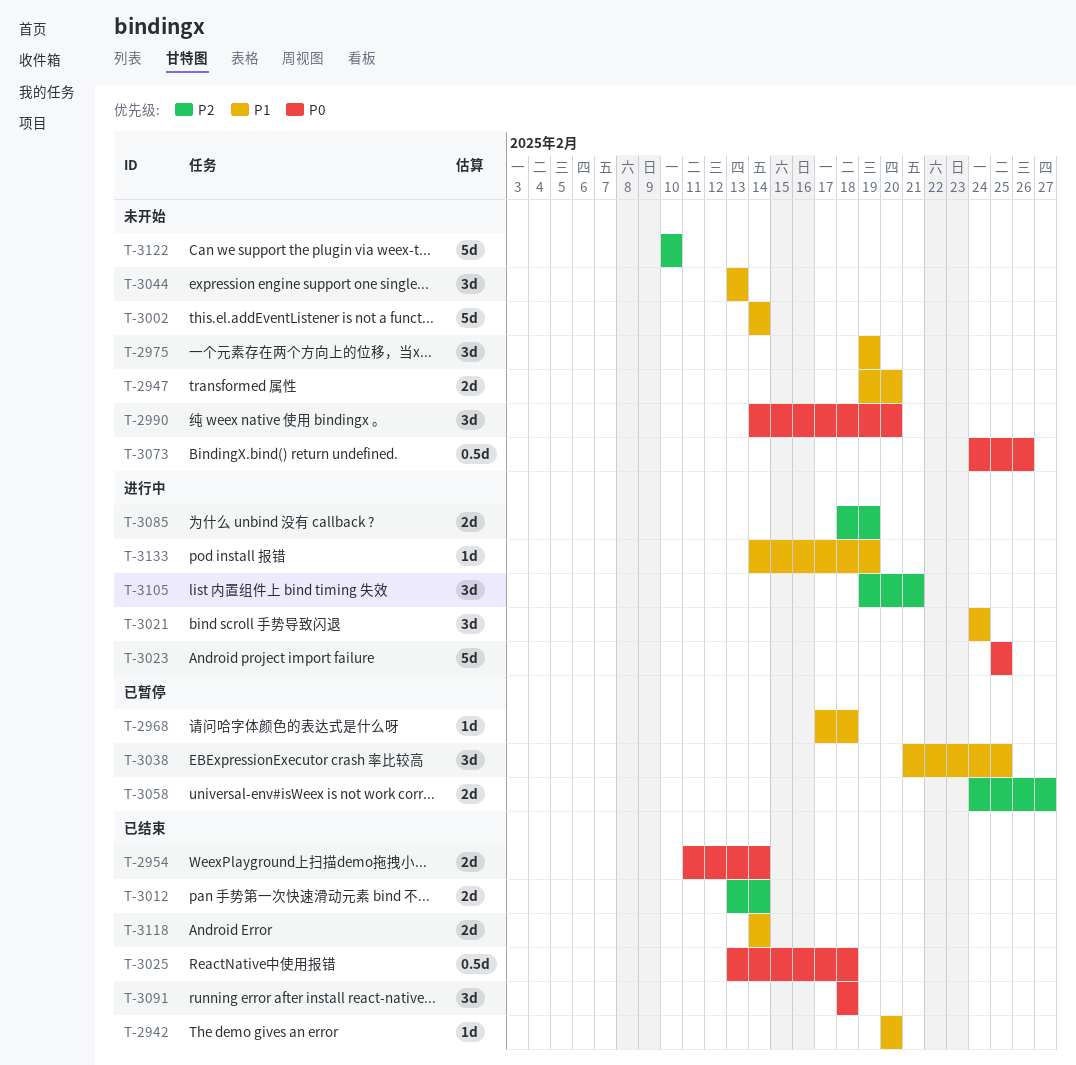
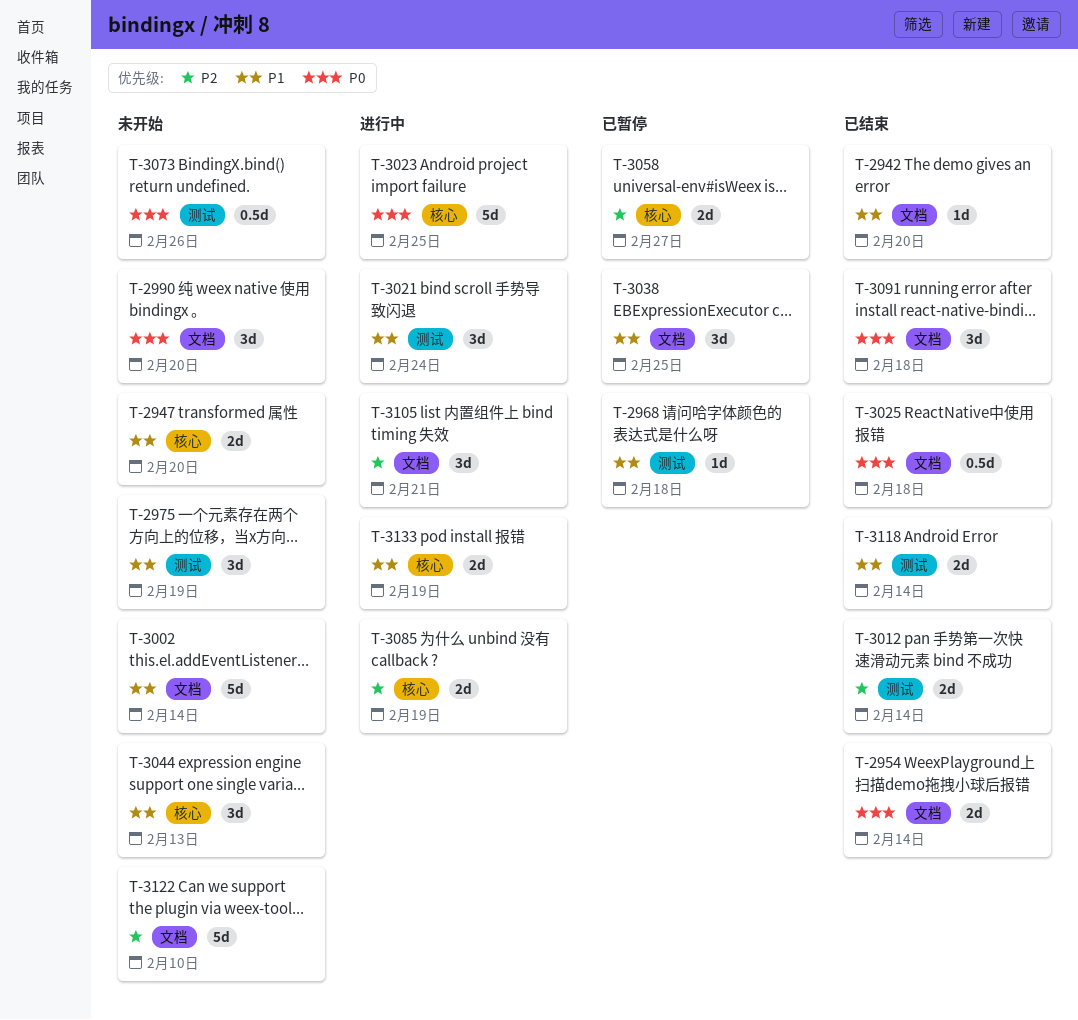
T-3133, estimate: 1d -> 2d

